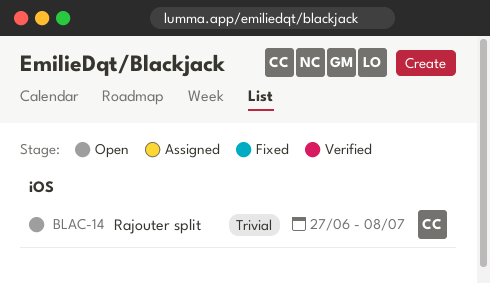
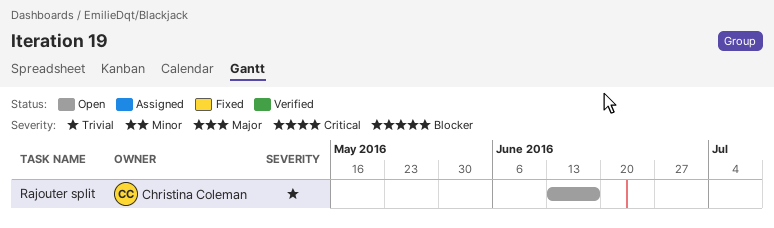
Rajouter split, start: Jun 27 -> Jun 13
Rajouter split, due: Jul 8 -> Jun 17

